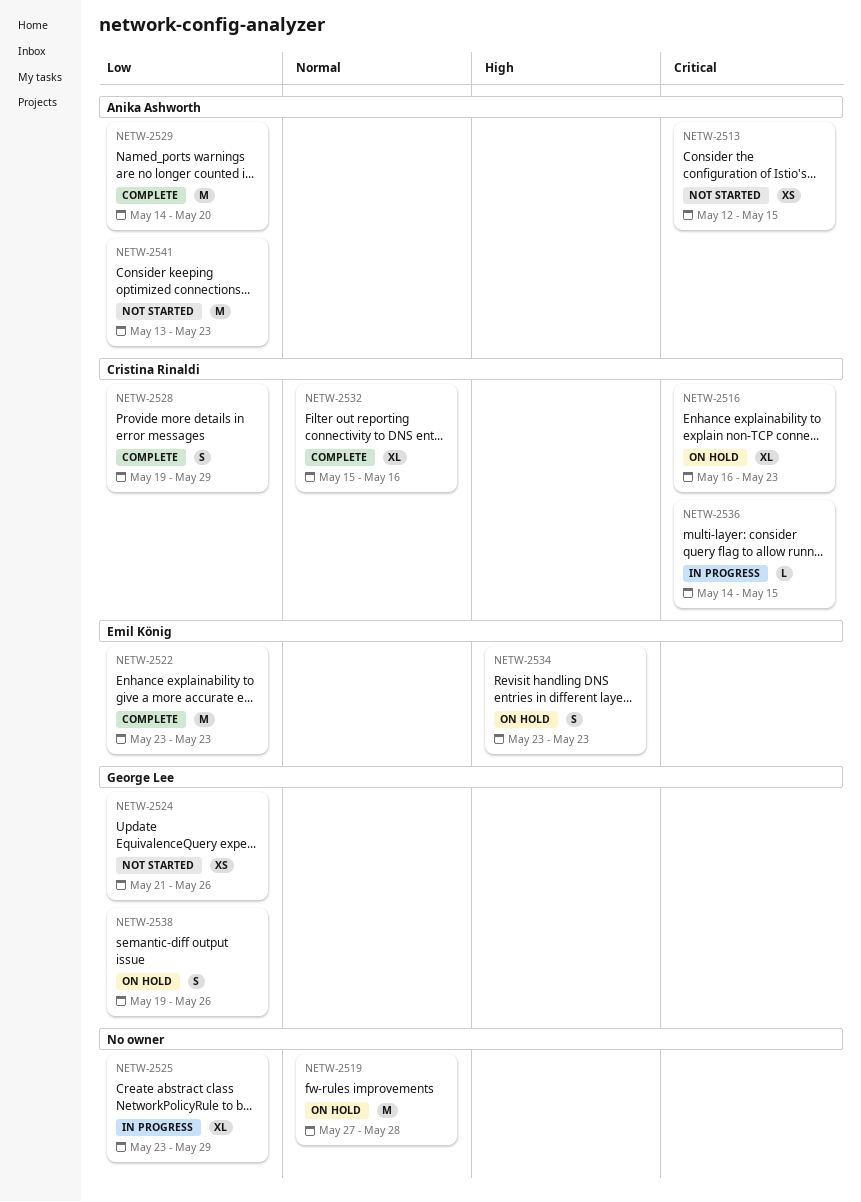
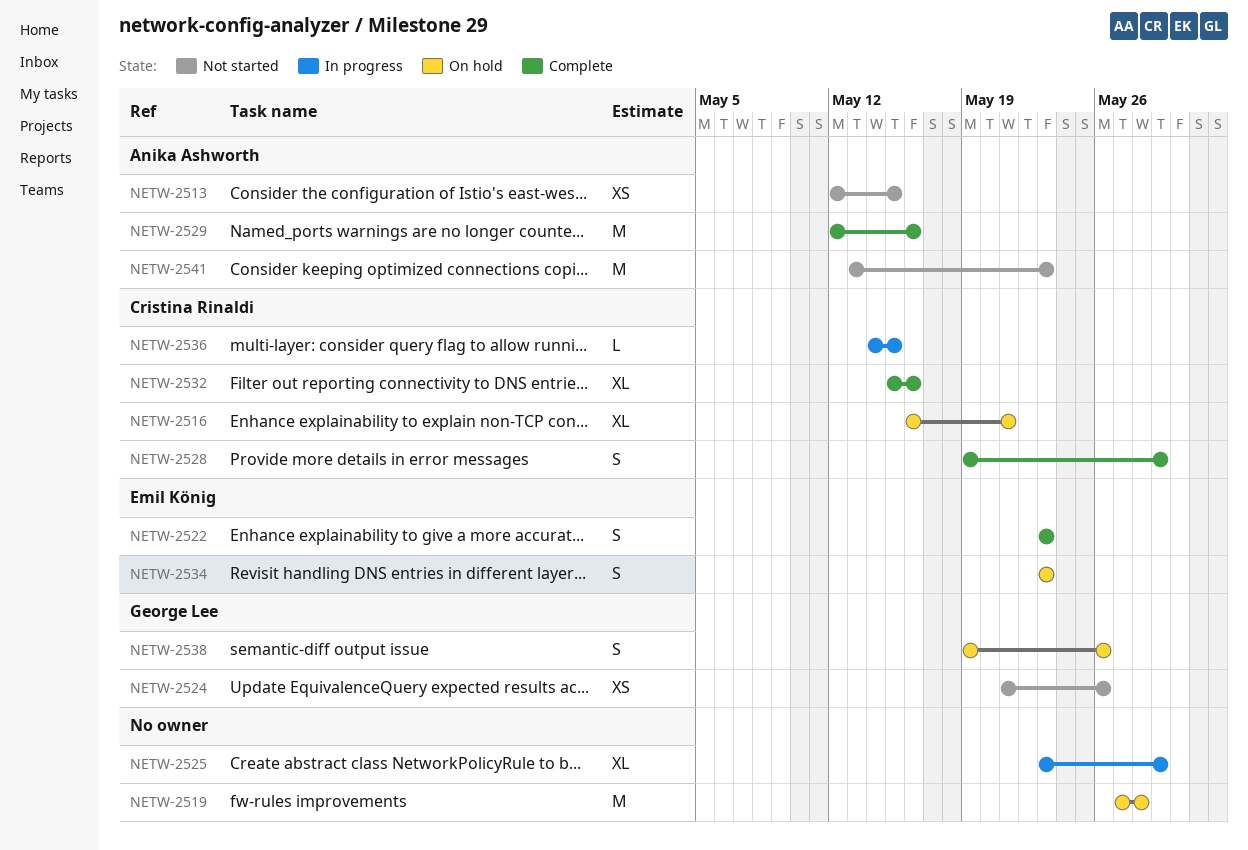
NETW-2516, due: May 23 -> May 21
NETW-2522, estimate: M -> S
NETW-2529, start: May 14 -> May 12
NETW-2529, due: May 20 -> May 16

